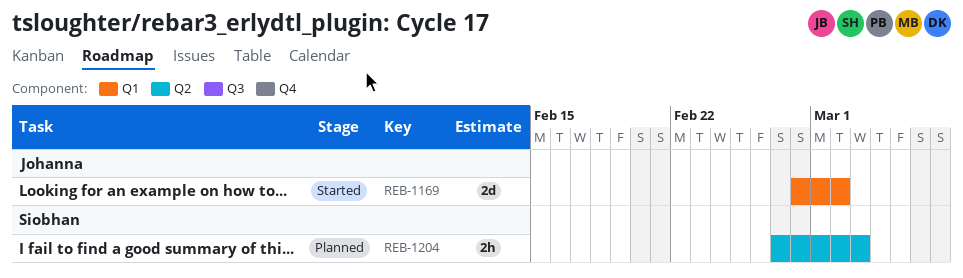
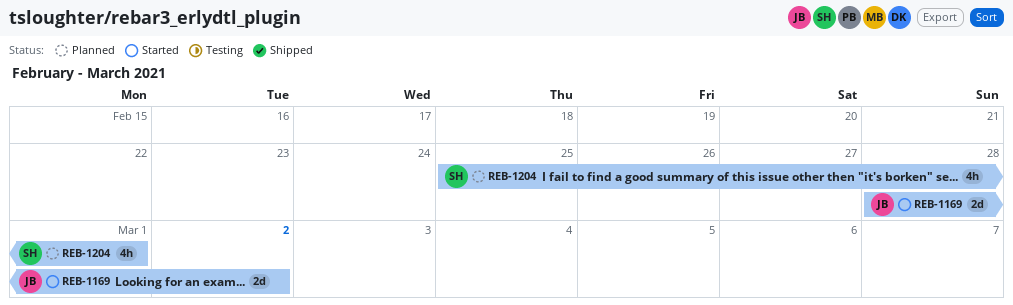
REB-1204, estimate: 2h -> 4h
REB-1204, start: Feb 27 -> Feb 25
REB-1204, due: Mar 3 -> Mar 1

